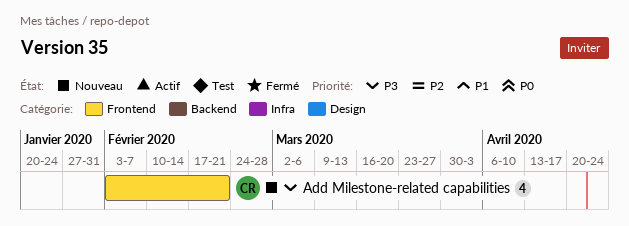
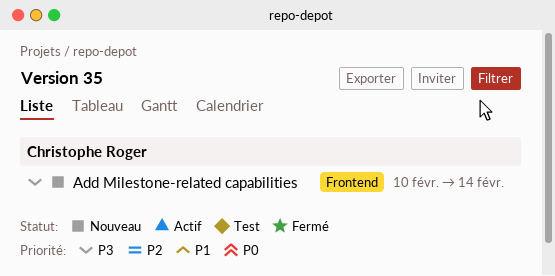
Add Milestone-related capabilities, start: Feb 3 -> Feb 10
Add Milestone-related capabilities, due: Feb 21 -> Feb 14

